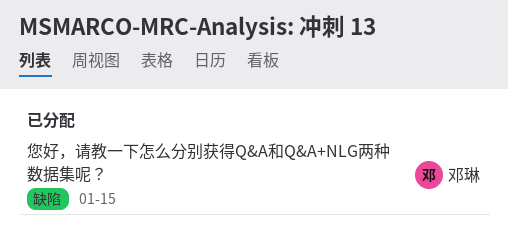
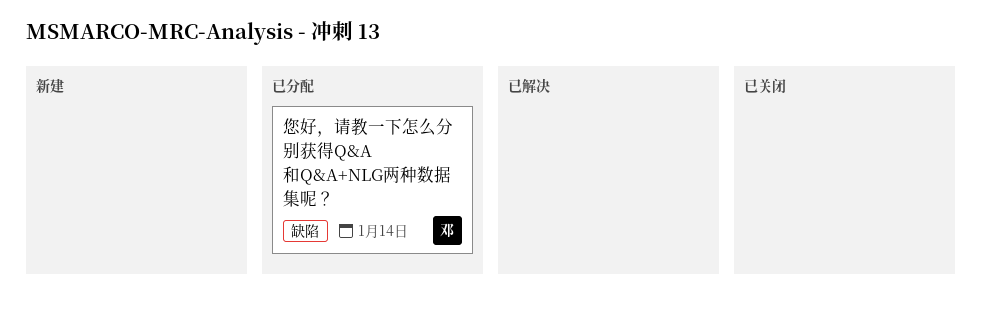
您好，请教一下怎么分别获得Q&A和Q&A+NLG两种数据集呢？, due: Jan 15 -> Jan 14

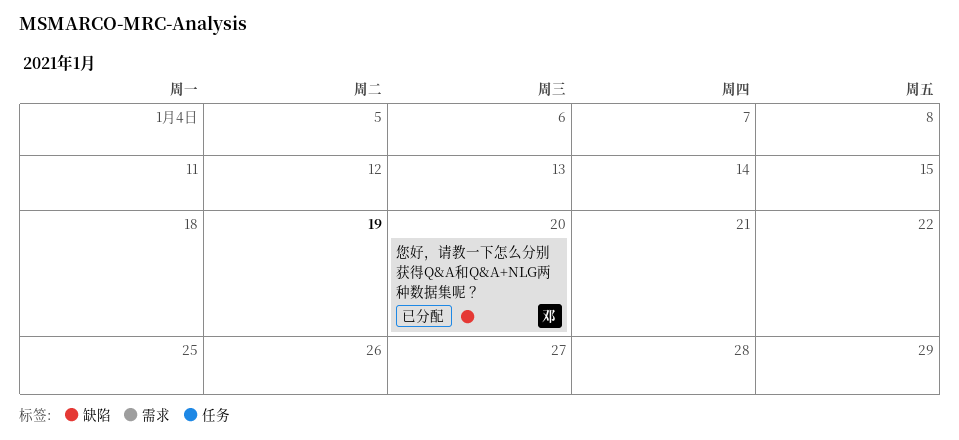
您好，请教一下怎么分别获得Q&A和Q&A+NLG两种数据集呢？, due: Jan 14 -> Jan 20

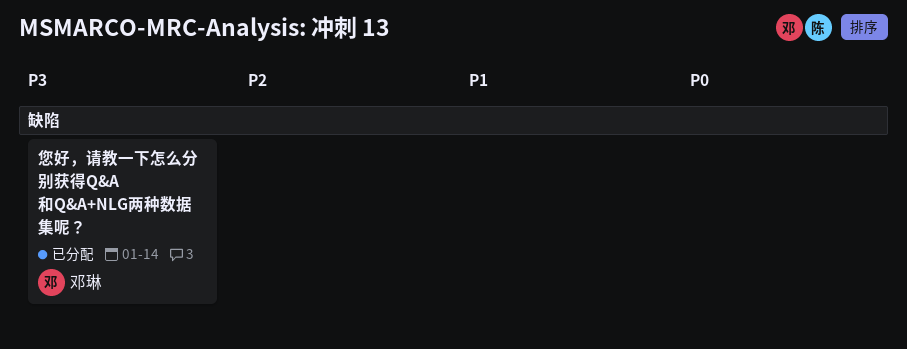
您好，请教一下怎么分别获得Q&A和Q&A+NLG两种数据集呢？, due: Jan 20 -> Jan 14

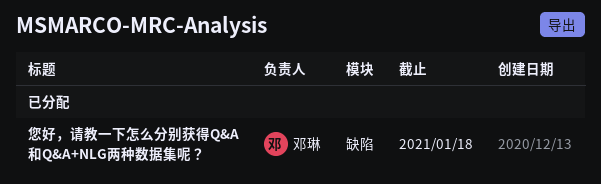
您好，请教一下怎么分别获得Q&A和Q&A+NLG两种数据集呢？, due: Jan 14 -> Jan 18

